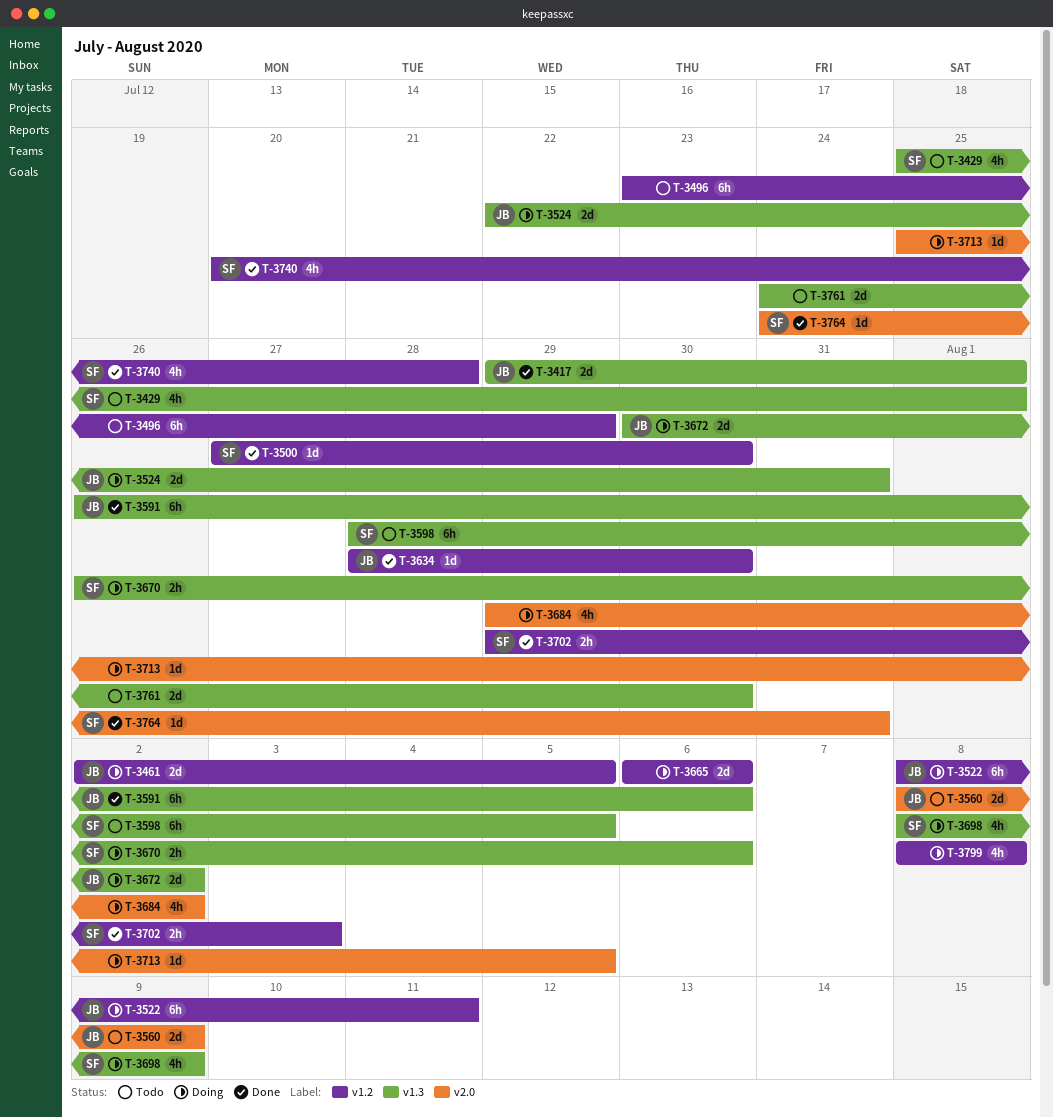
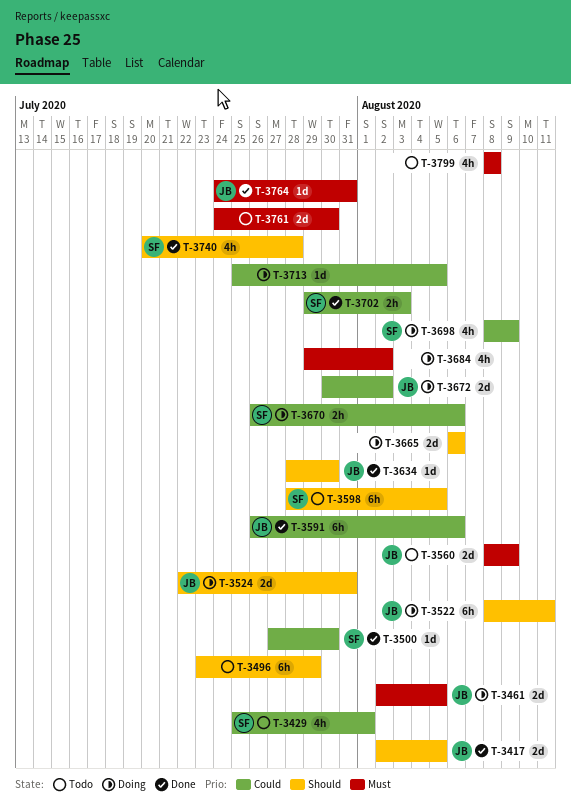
T-3417, start: Jul 29 -> Aug 2
T-3417, due: Aug 1 -> Aug 5
T-3764, owner: SF -> JB
T-3799, status: Doing -> Todo

